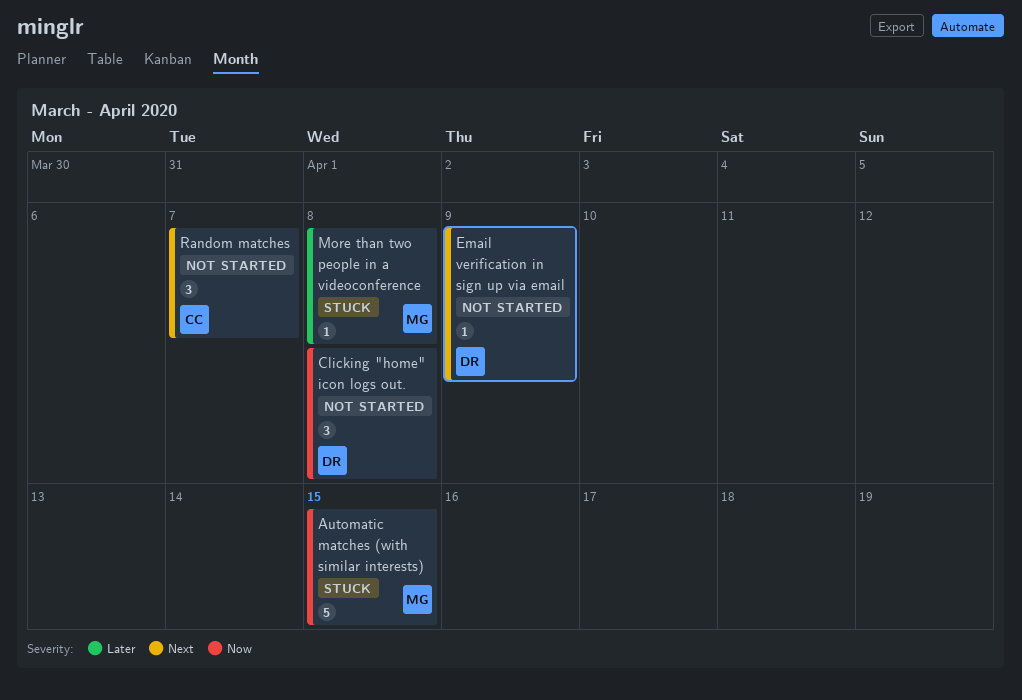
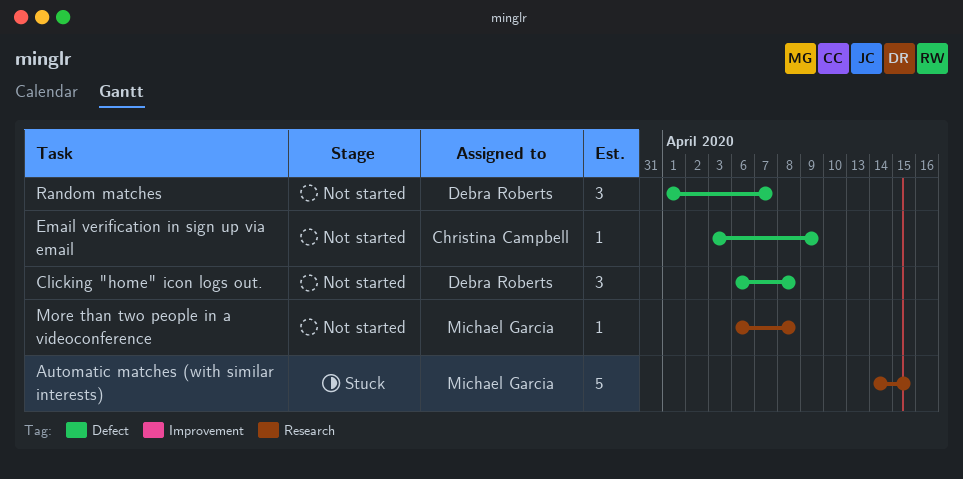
Email verification in sign up via email, owner: Debra Roberts -> Christina Campbell
More than two people in a videoconference, status: Stuck -> Not started
Random matches, owner: Christina Campbell -> Debra Roberts

